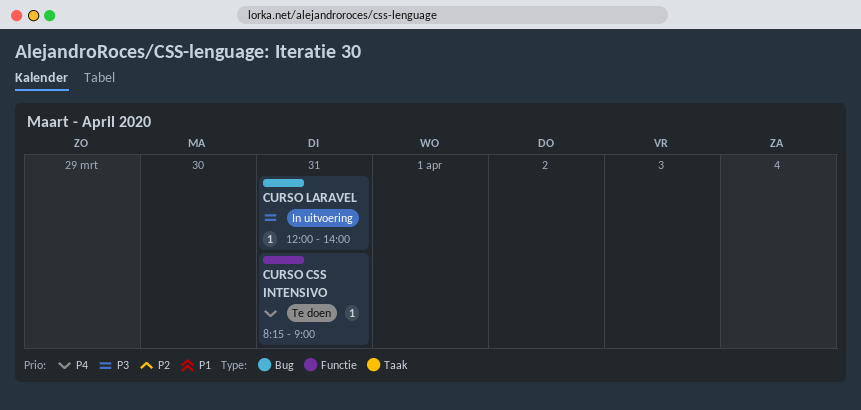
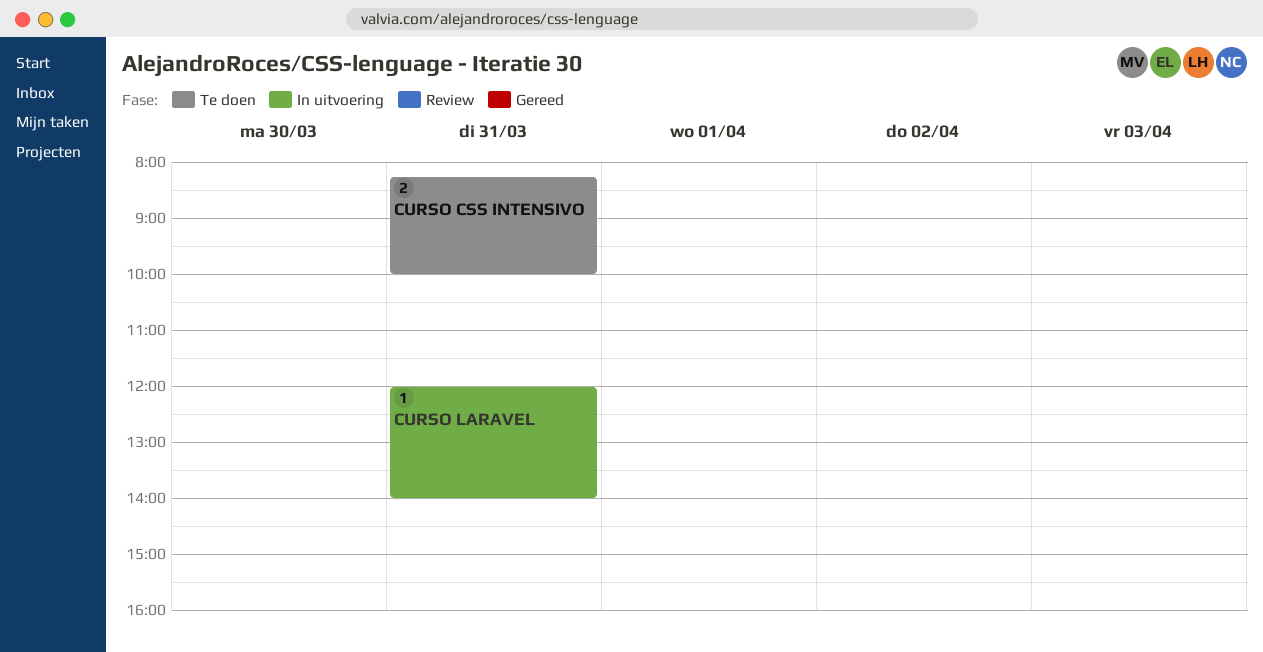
CURSO CSS INTENSIVO, estimate: 1 -> 2
CURSO CSS INTENSIVO, ends: 09:00 -> 10:00

